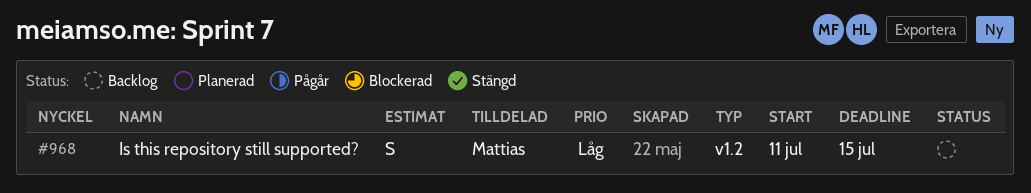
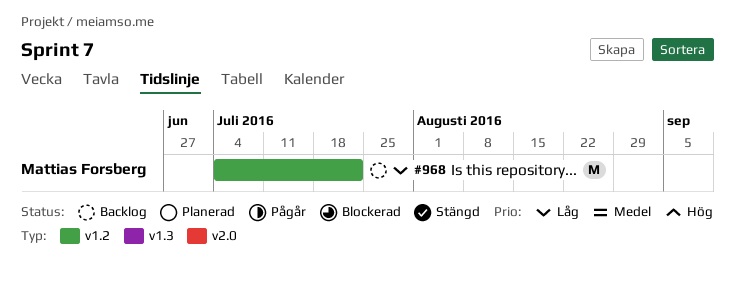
#968, estimate: S -> M
#968, start: Jul 11 -> Jul 4
#968, due: Jul 15 -> Jul 22

